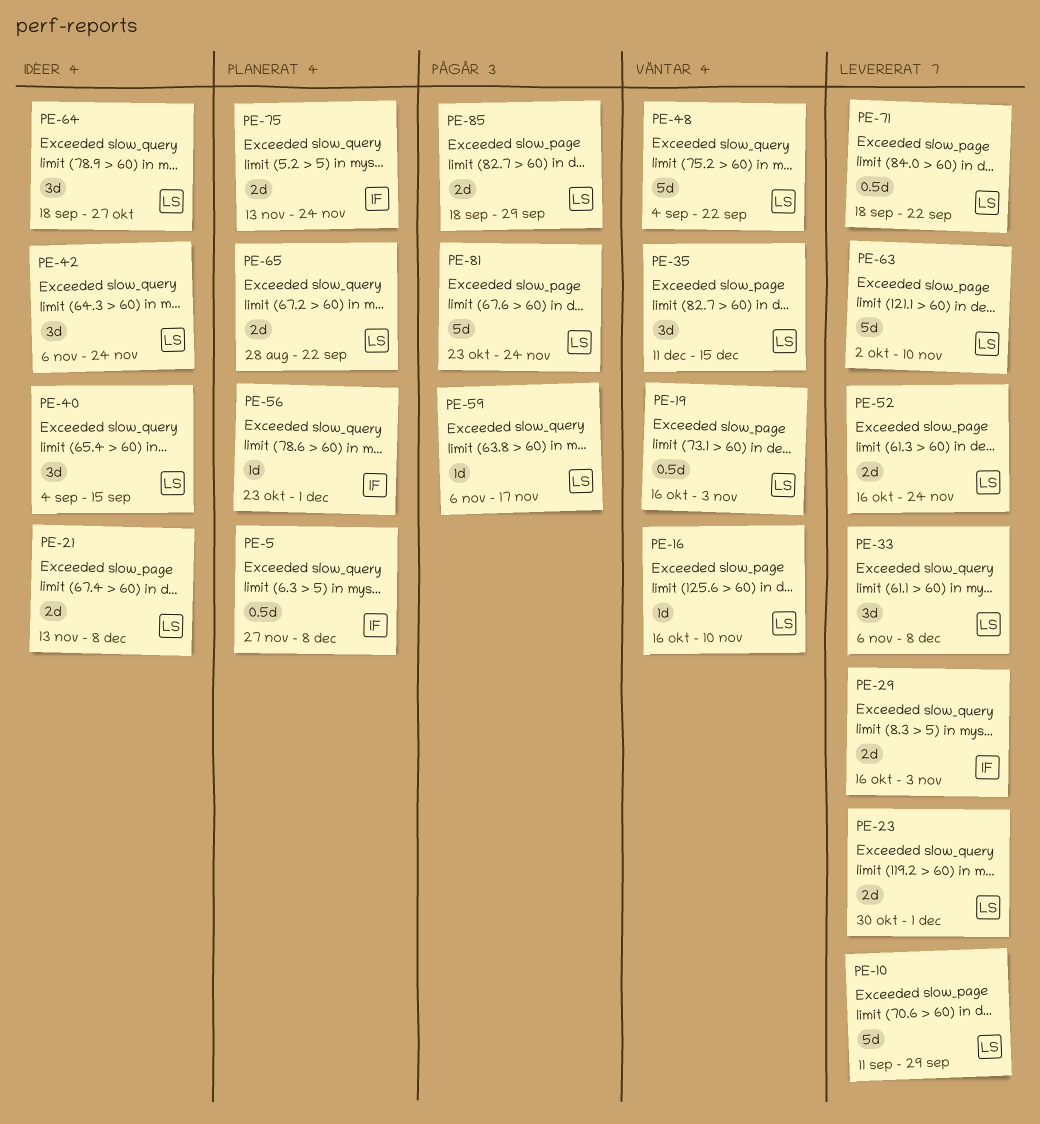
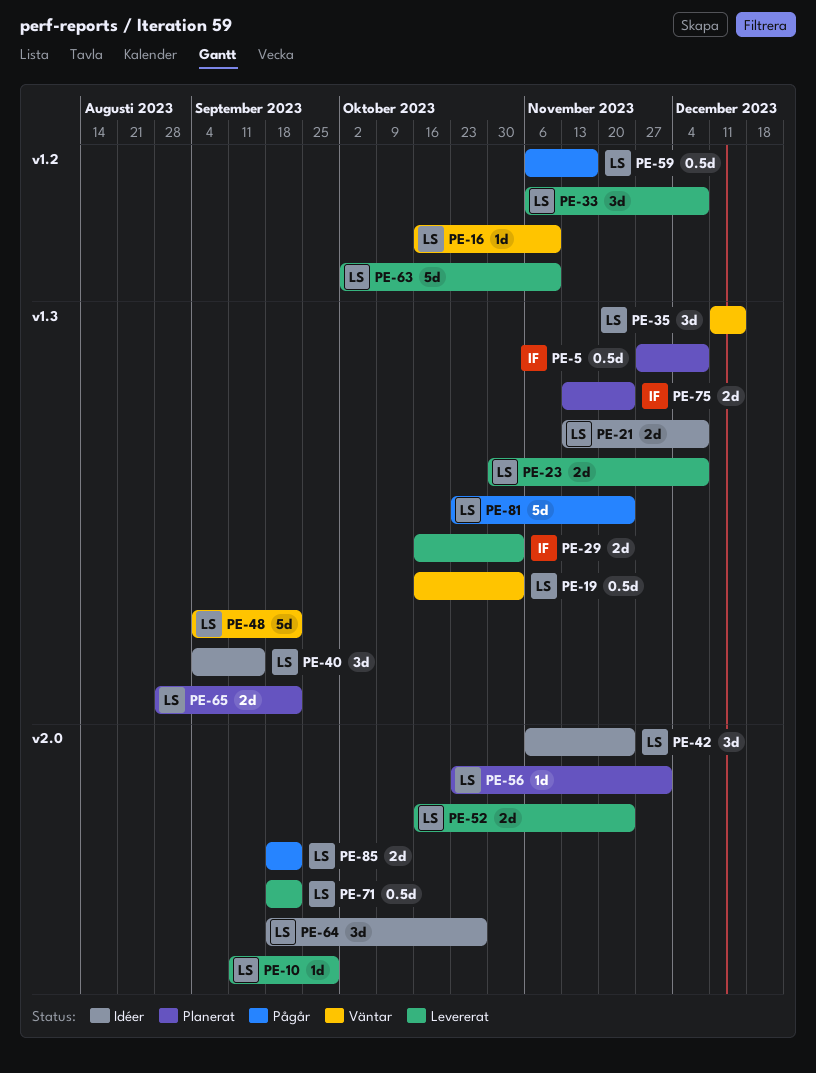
PE-10, estimate: 5d -> 1d
PE-23, due: Dec 1 -> Dec 8
PE-56, owner: IF -> LS
PE-59, estimate: 1d -> 0.5d
PE-85, due: Sep 29 -> Sep 22

